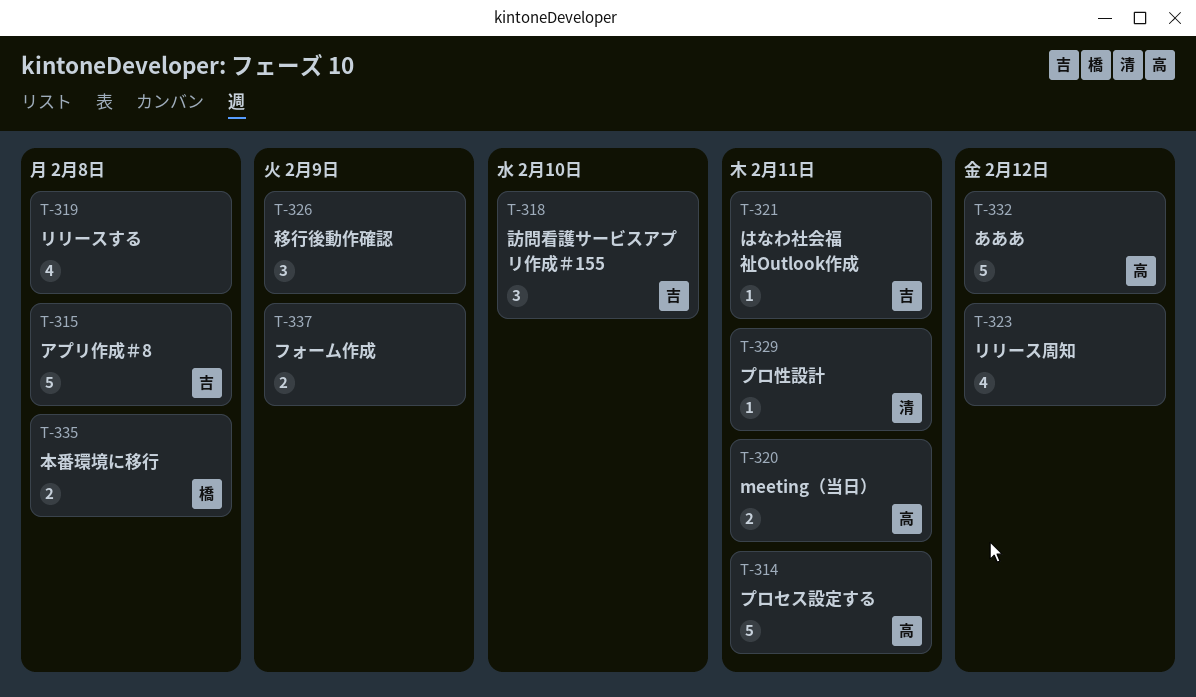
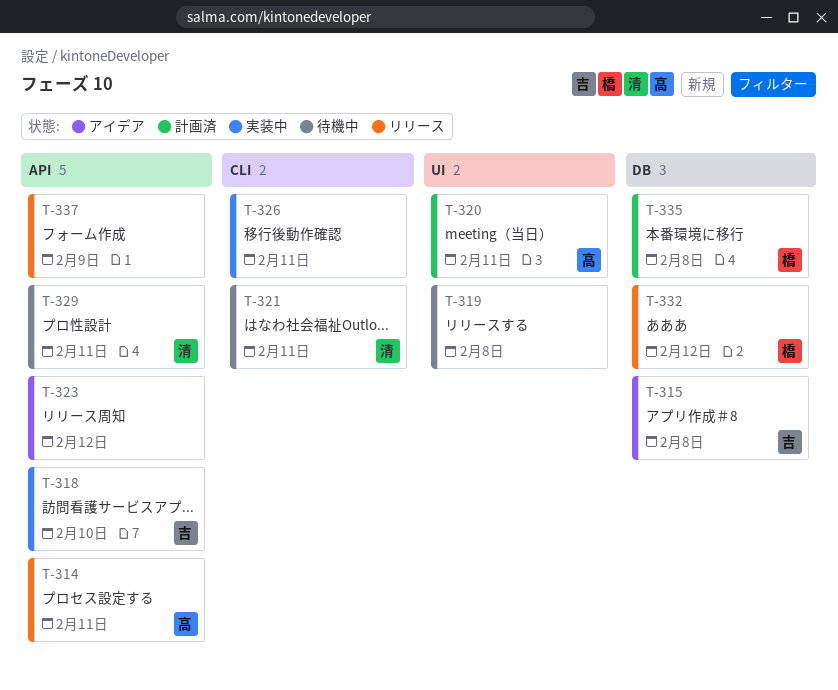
T-321, owner: 吉 -> 清
T-326, due: Feb 9 -> Feb 11
T-332, owner: 高 -> 橋

